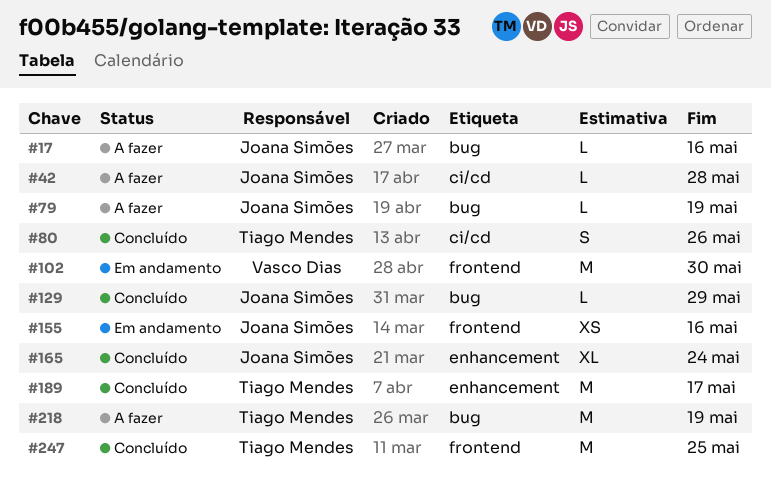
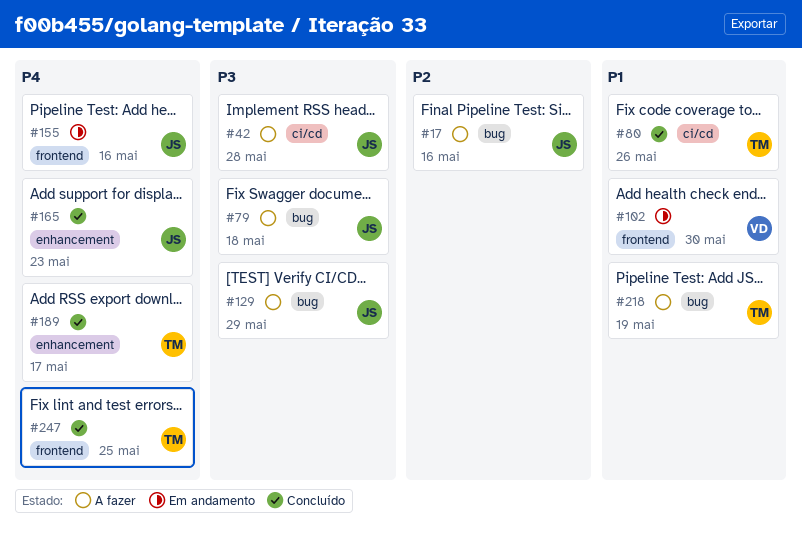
#79, due: May 19 -> May 18
#129, status: Concluído -> A fazer
#165, due: May 24 -> May 23

